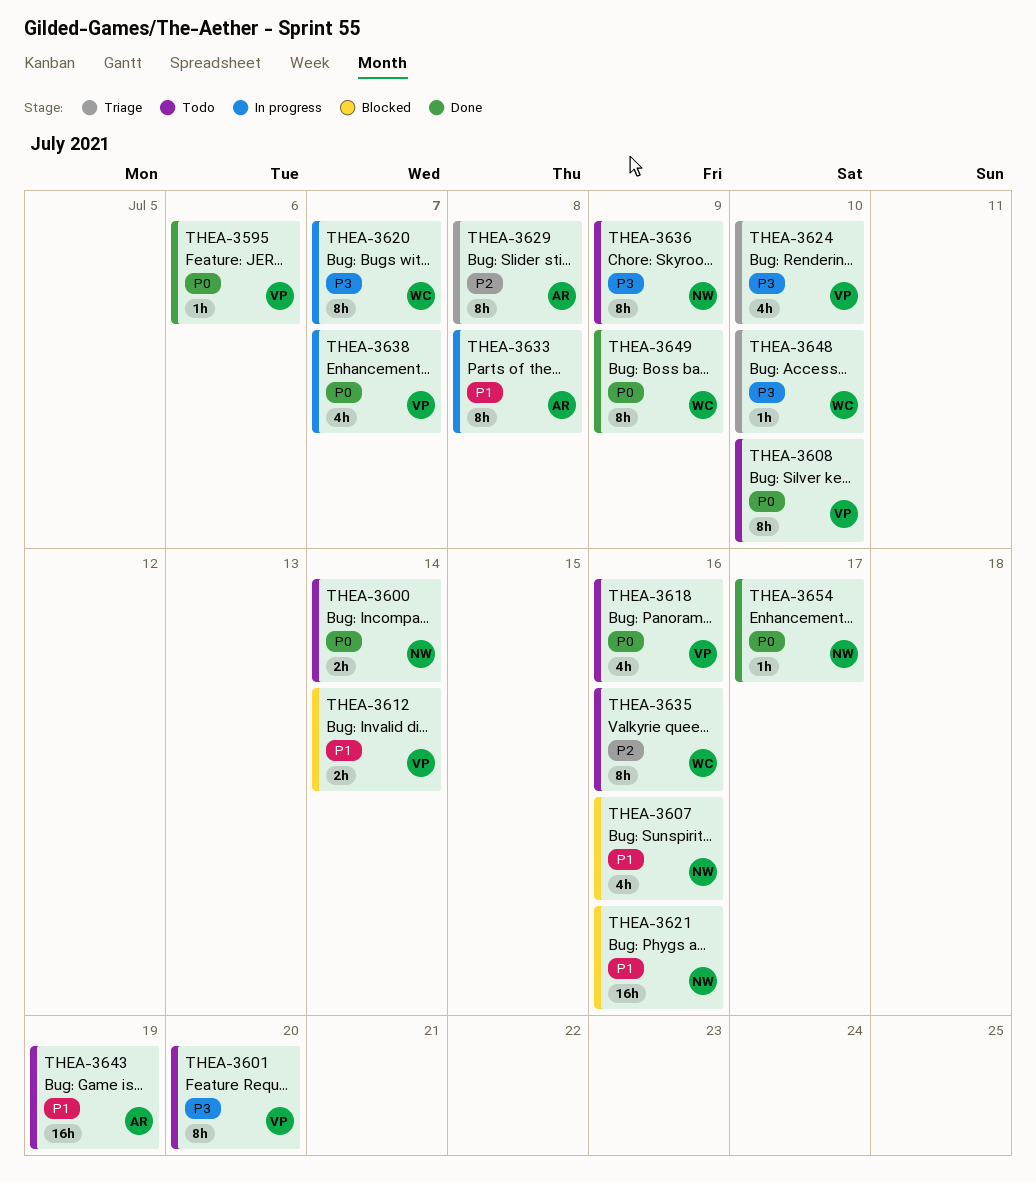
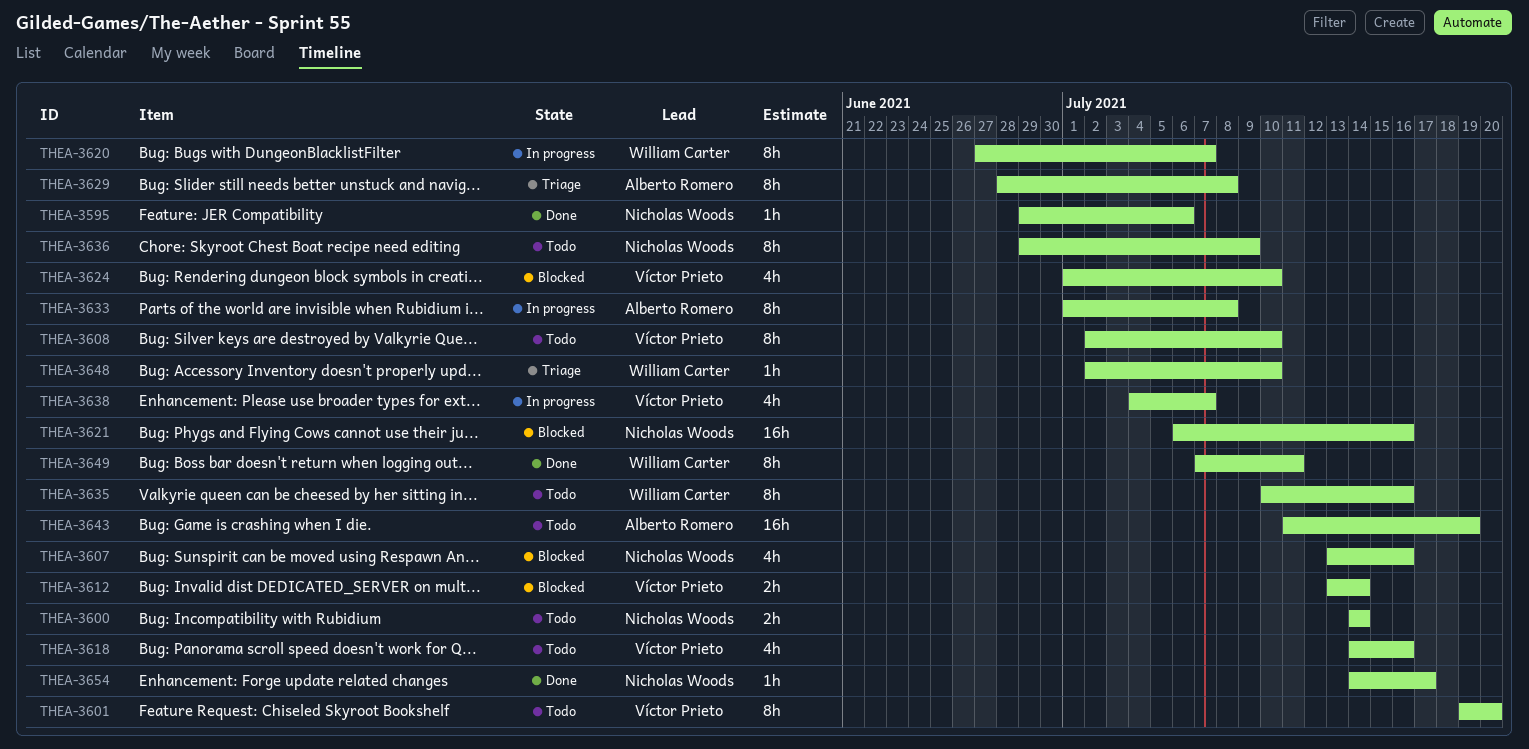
THEA-3595, owner: Víctor Prieto -> Nicholas Woods
THEA-3624, status: Triage -> Blocked
THEA-3649, due: Jul 9 -> Jul 11

